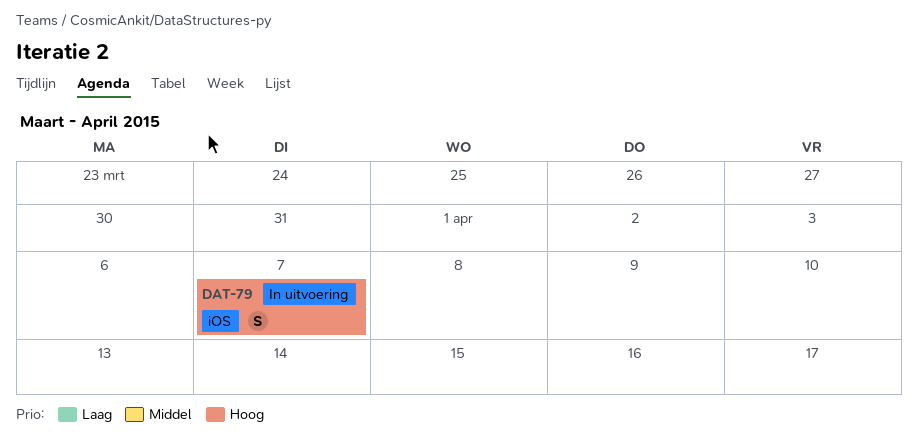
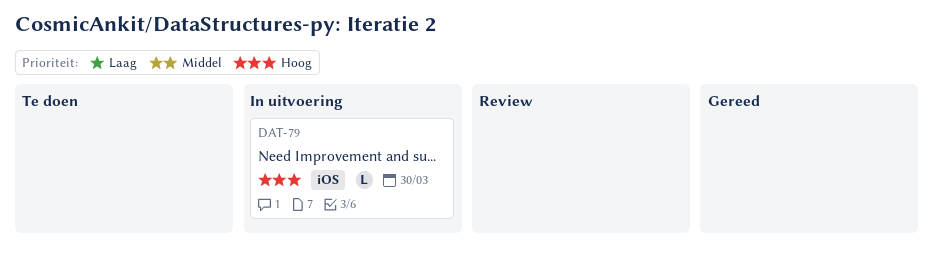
DAT-79, estimate: S -> L
DAT-79, due: Apr 7 -> Mar 30

